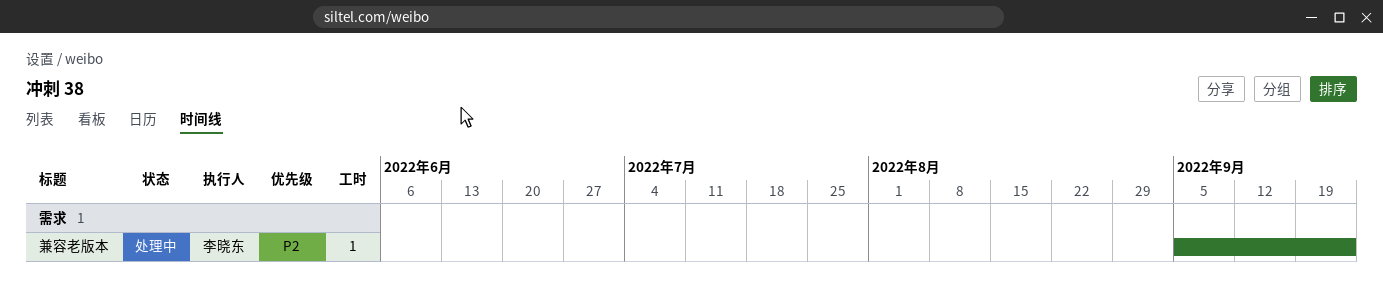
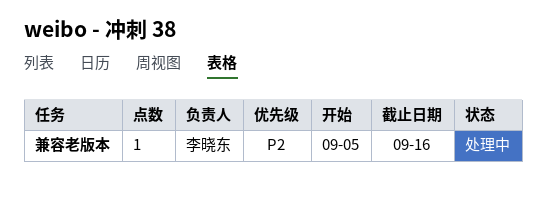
兼容老版本, due: Sep 23 -> Sep 16

